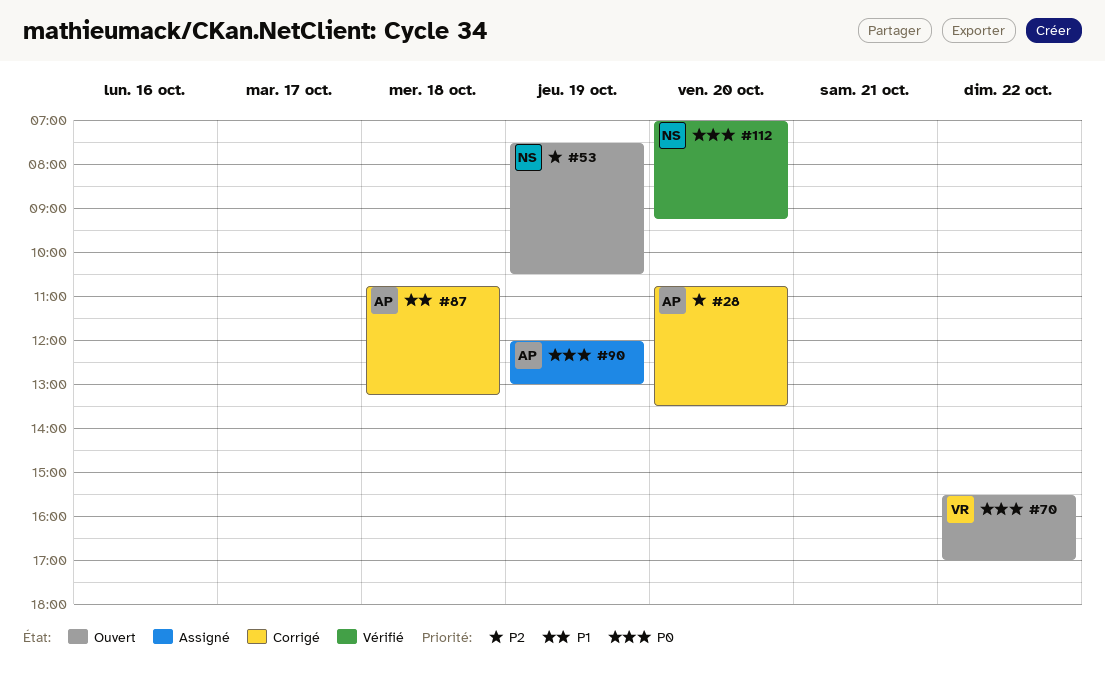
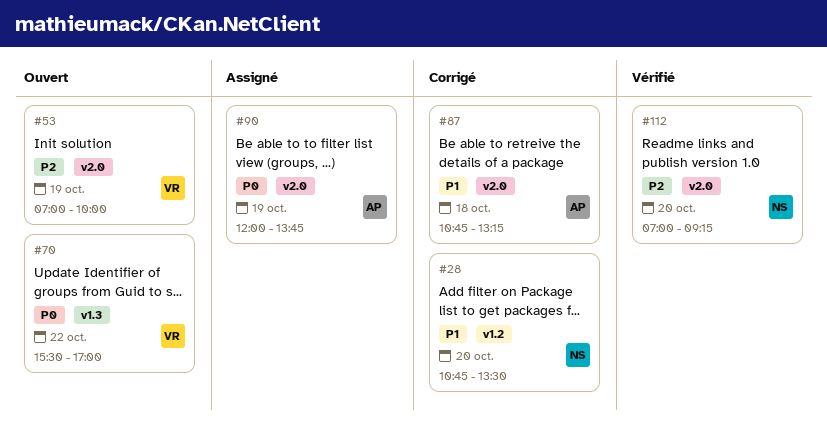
#28, owner: AP -> NS
#28, priority: P2 -> P1
#53, owner: NS -> VR
#53, begins: 07:30 -> 07:00
#53, ends: 10:30 -> 10:00
#90, ends: 13:00 -> 13:45
#112, priority: P0 -> P2

